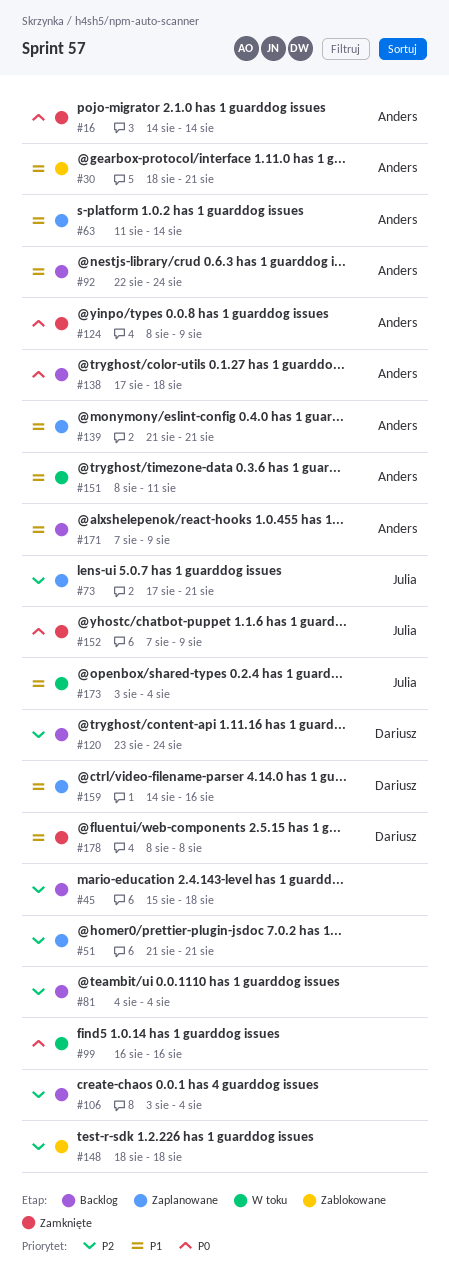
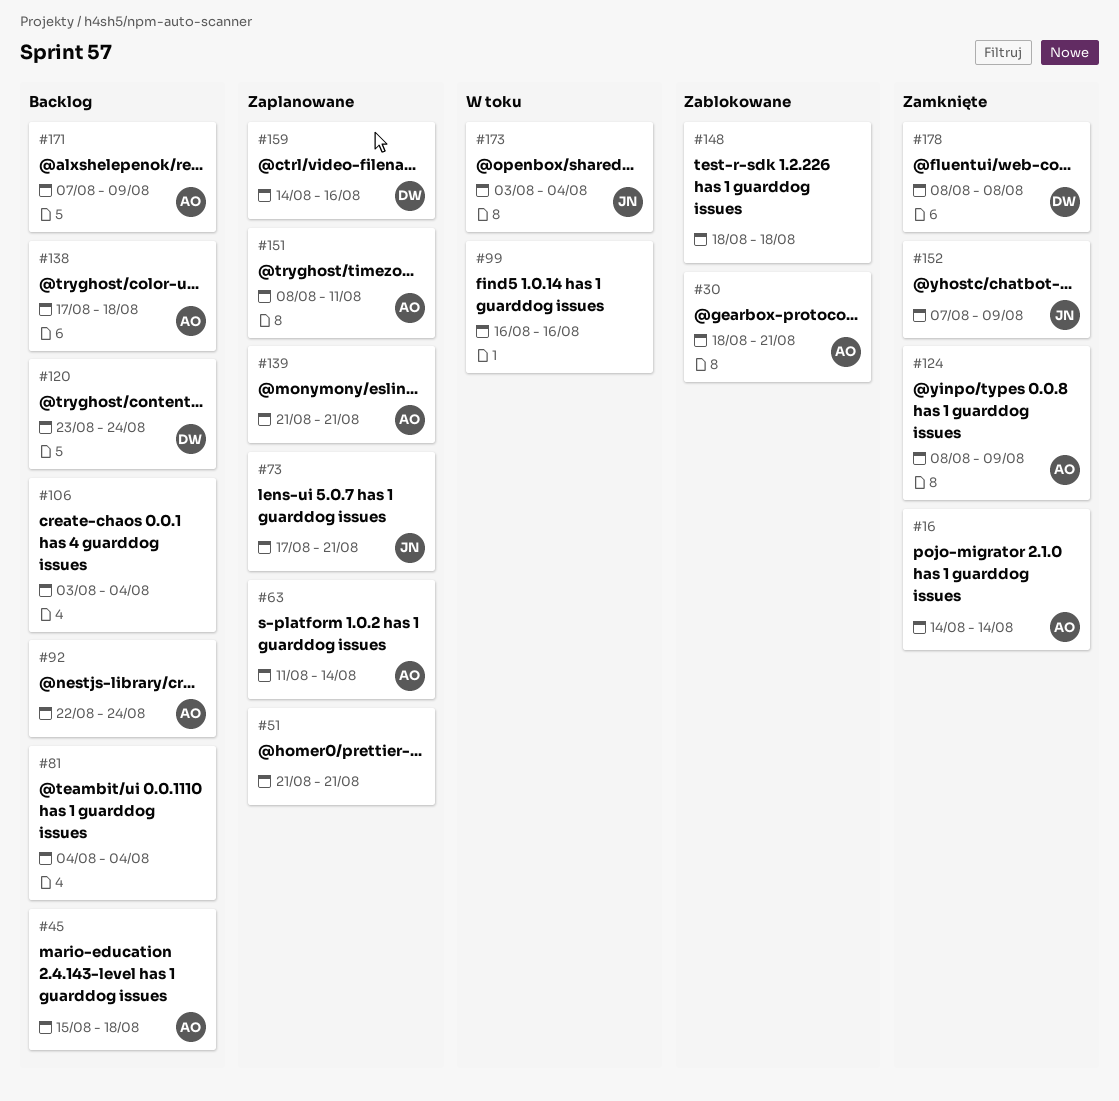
#45, owner: none -> Anders
#151, status: W toku -> Zaplanowane

